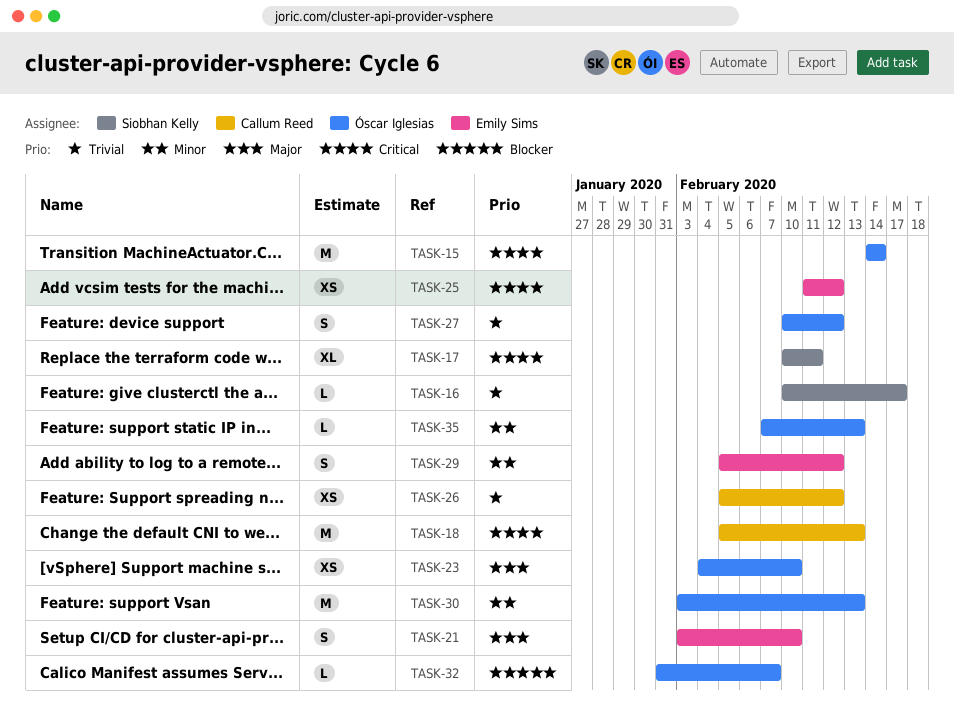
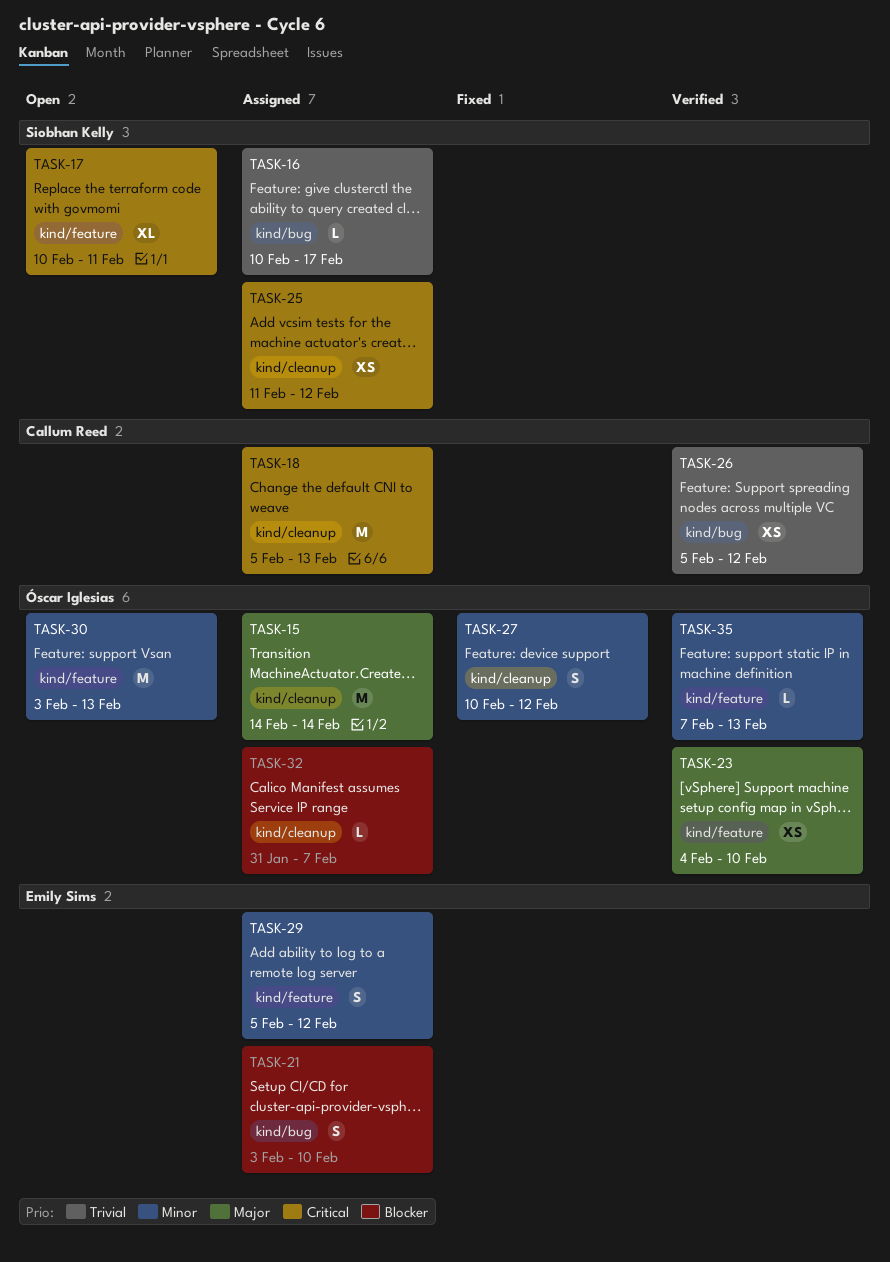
TASK-15, priority: Critical -> Major
TASK-21, priority: Major -> Blocker
TASK-25, owner: Emily Sims -> Siobhan Kelly
TASK-27, priority: Trivial -> Minor

